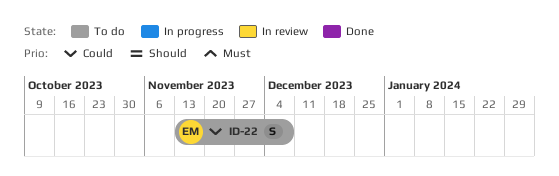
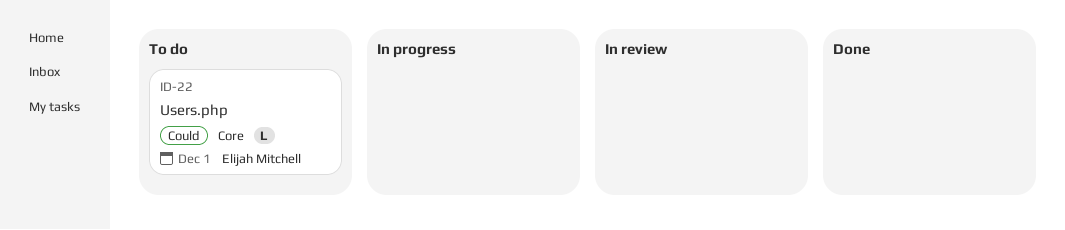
ID-22, estimate: S -> L
ID-22, due: Dec 8 -> Dec 1

